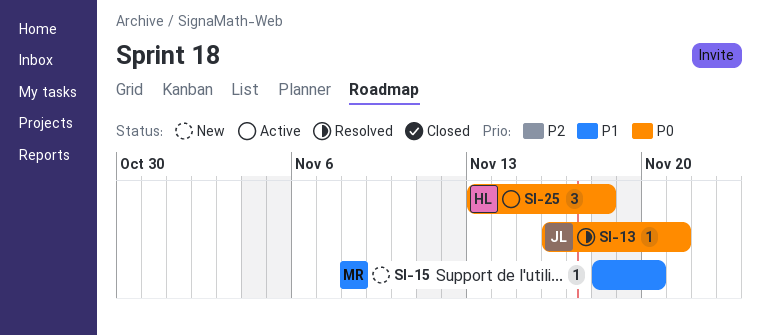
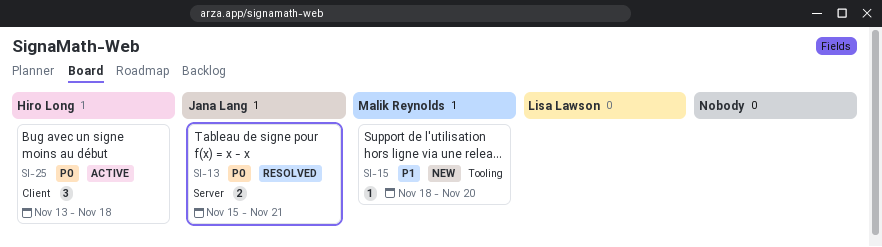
SI-13, estimate: 1 -> 2
SI-13, start: Nov 16 -> Nov 15

